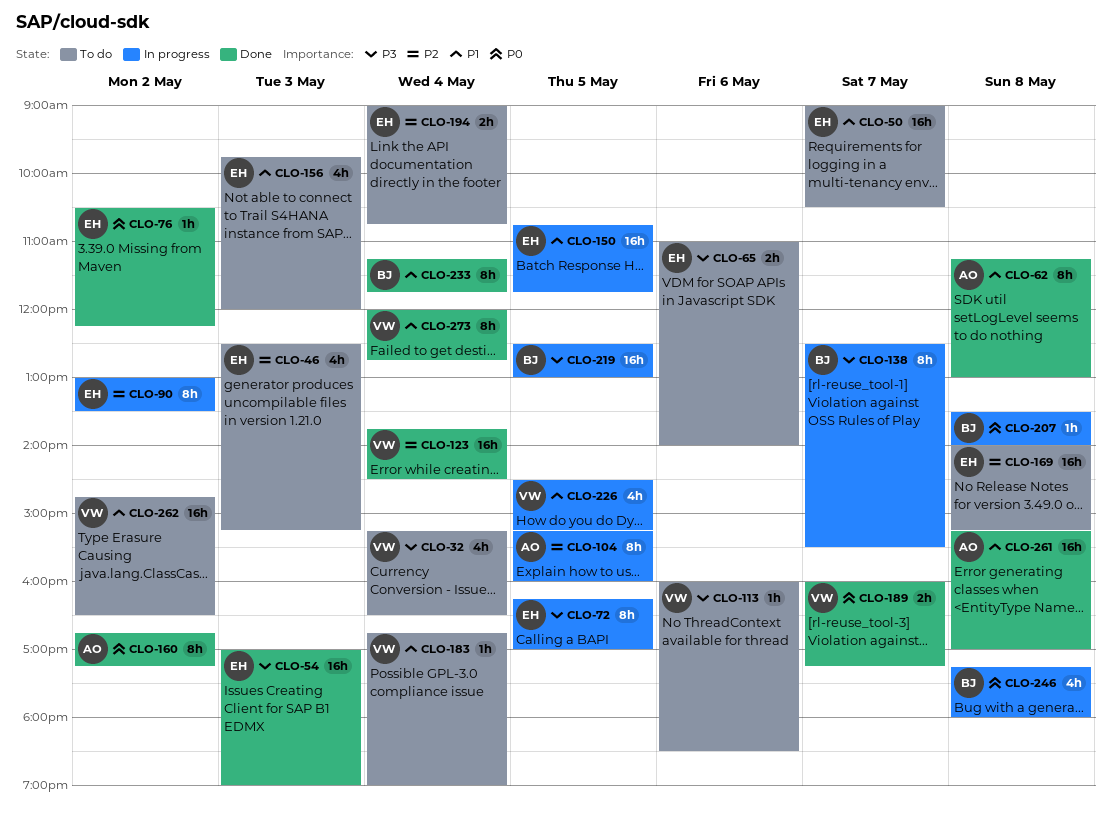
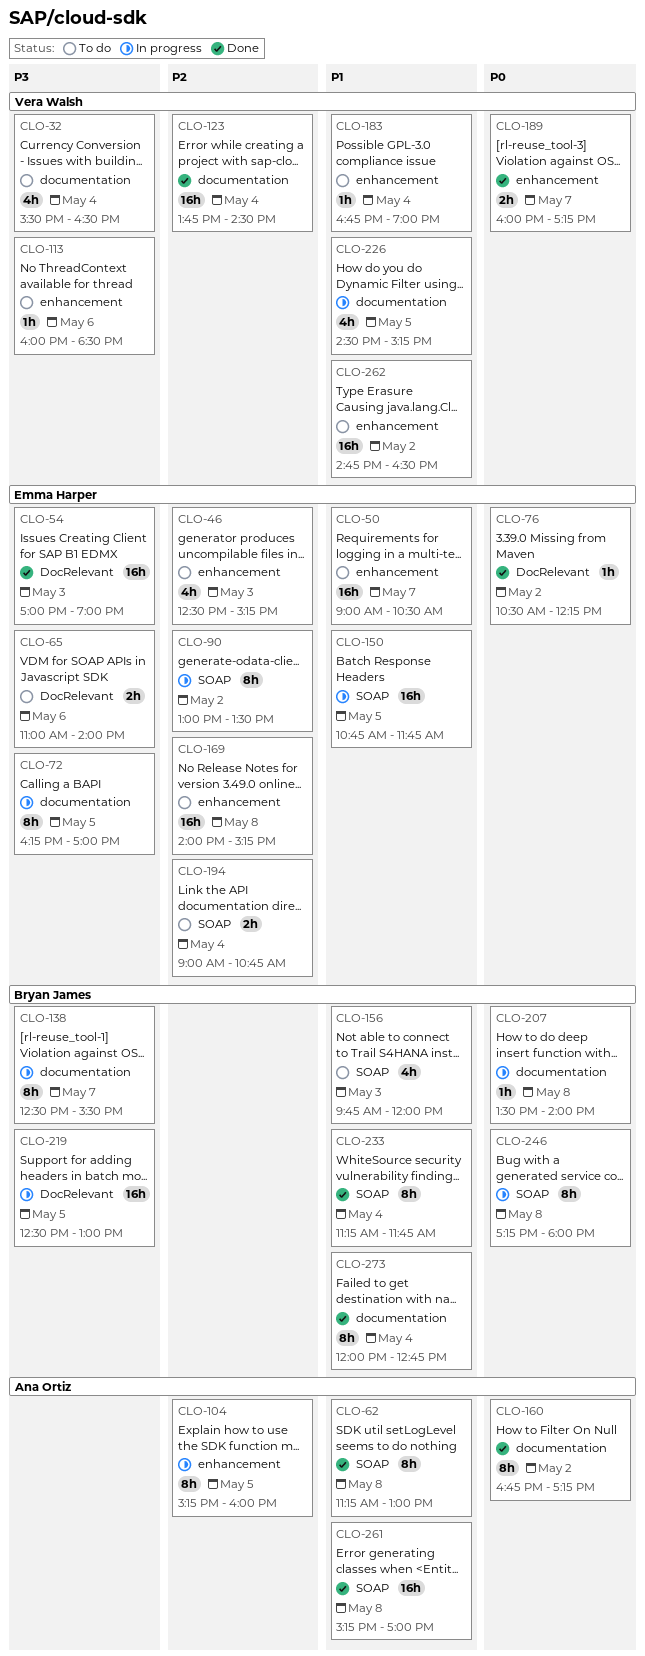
CLO-32, begins: 15:15 -> 15:30
CLO-156, owner: Emma Harper -> Bryan James
CLO-246, estimate: 4h -> 8h
CLO-273, owner: Vera Walsh -> Bryan James

